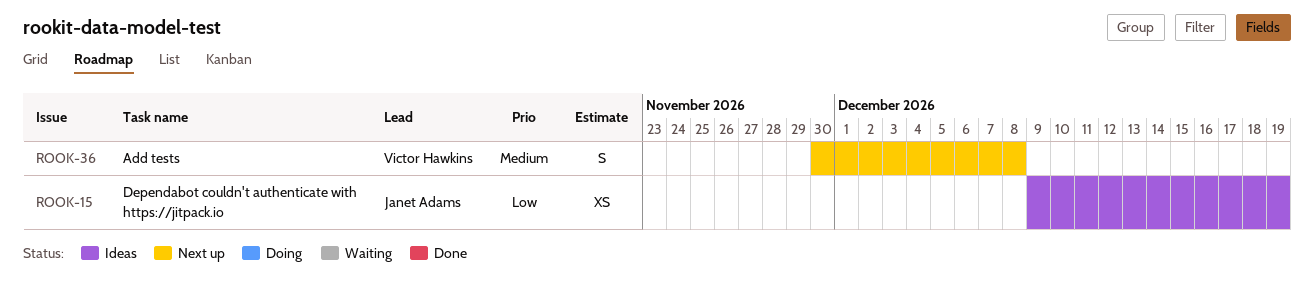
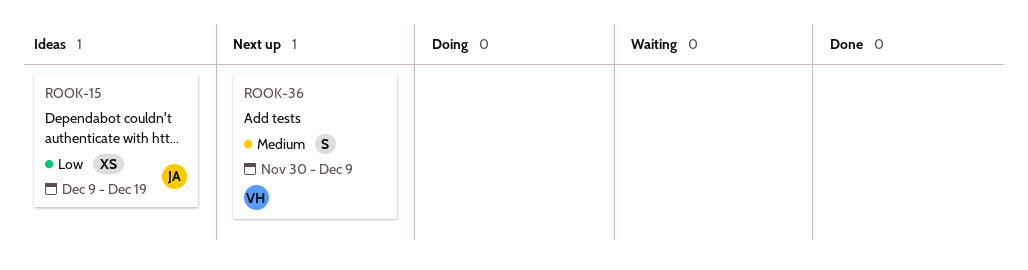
ROOK-36, due: Dec 8 -> Dec 9

